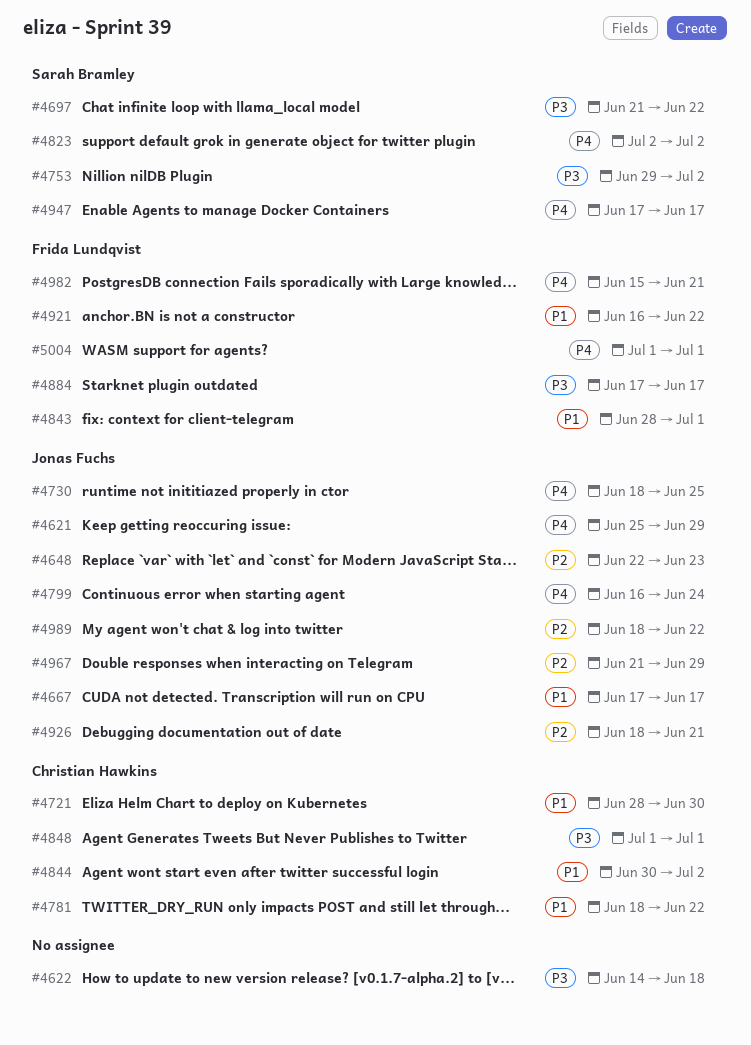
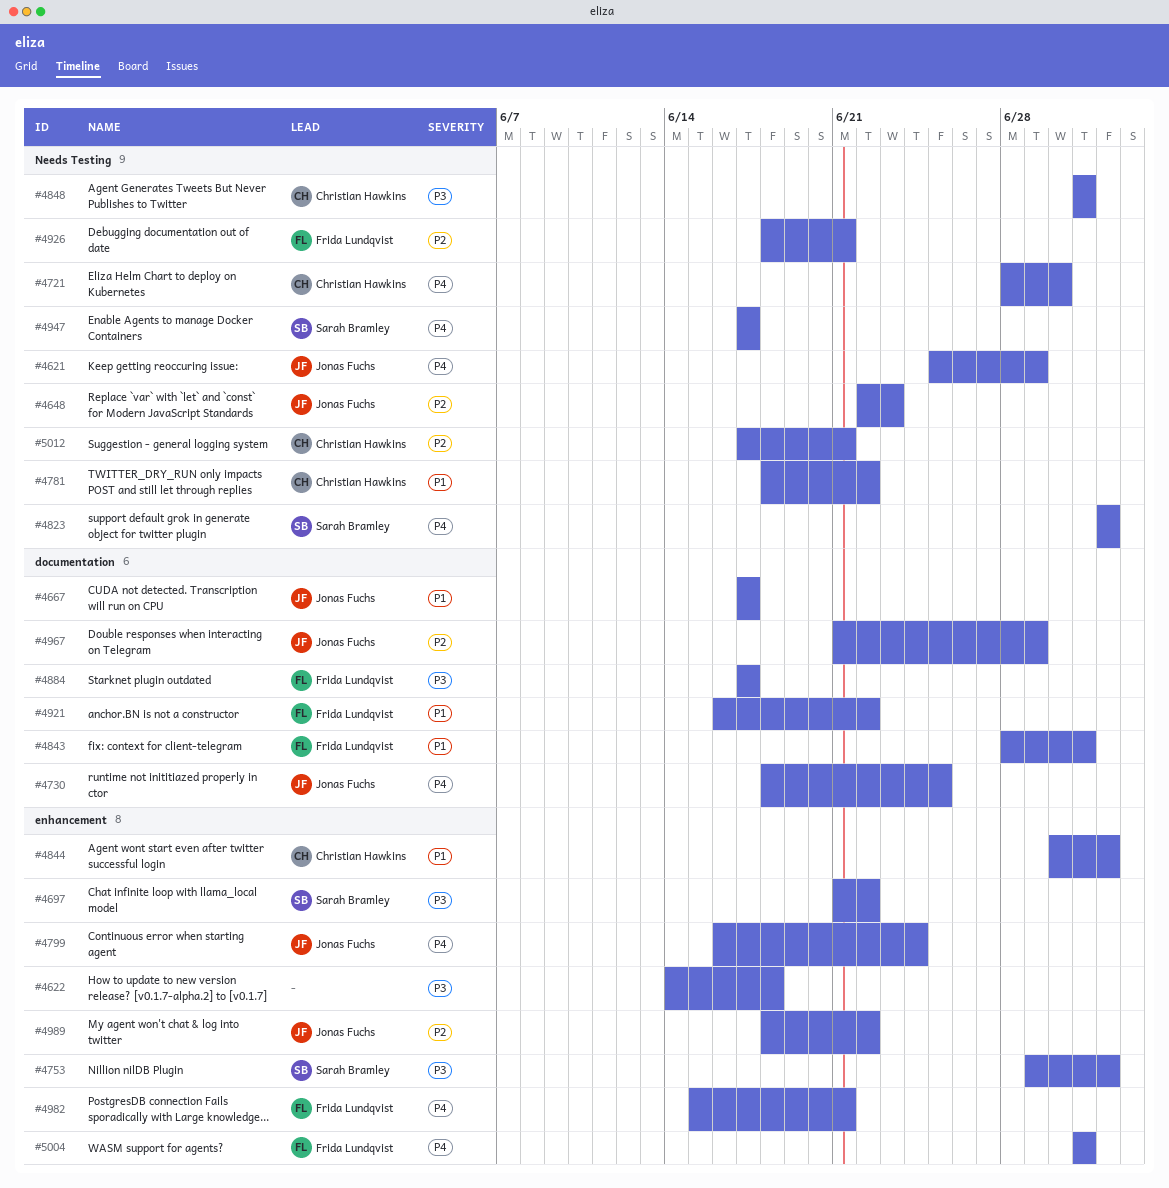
#4721, priority: P1 -> P4
#4926, owner: Jonas Fuchs -> Frida Lundqvist
#5012: none -> present

